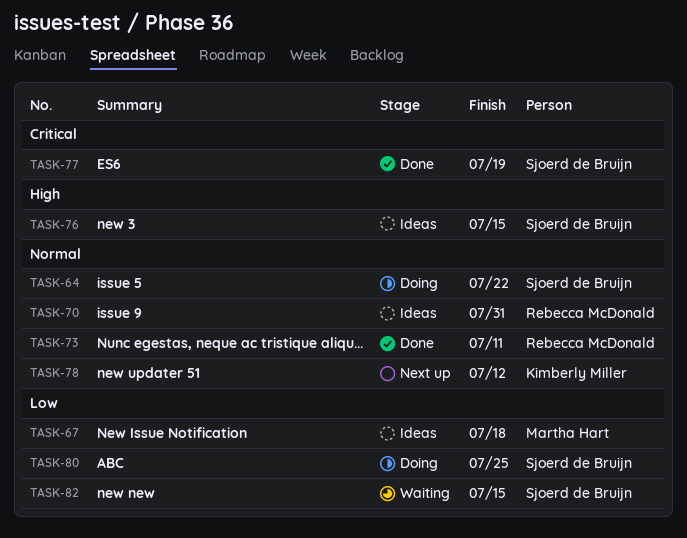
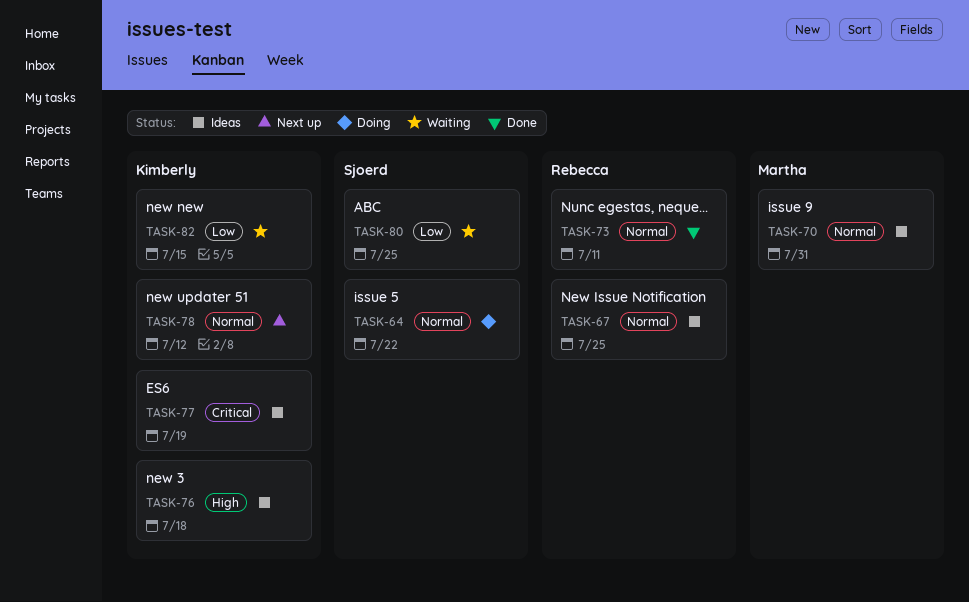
TASK-67, owner: Martha Hart -> Rebecca McDonald
TASK-67, priority: Low -> Normal
TASK-67, due: Jul 18 -> Jul 25
TASK-70, owner: Rebecca McDonald -> Martha Hart
TASK-76, owner: Sjoerd de Bruijn -> Kimberly Miller
TASK-76, due: Jul 15 -> Jul 18
TASK-77, status: Done -> Ideas
TASK-77, owner: Sjoerd de Bruijn -> Kimberly Miller
TASK-80, status: Doing -> Waiting
TASK-82, owner: Sjoerd de Bruijn -> Kimberly Miller

